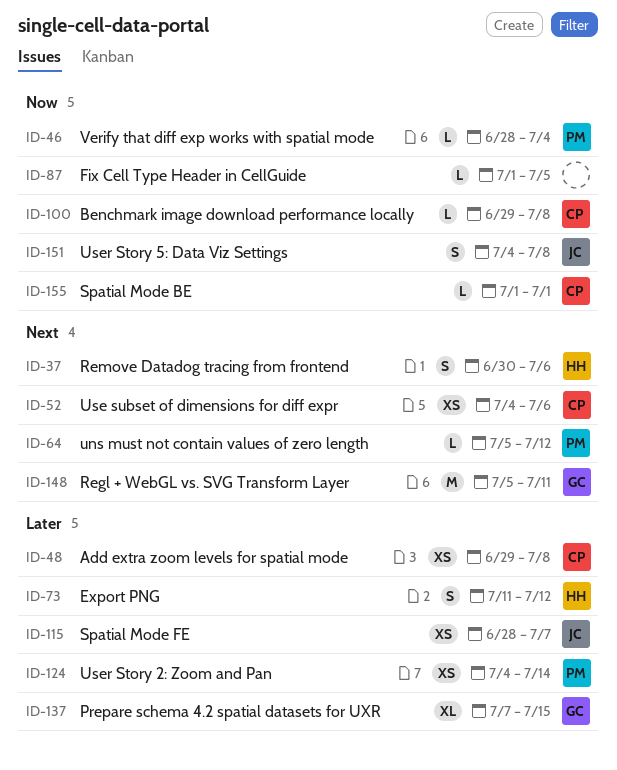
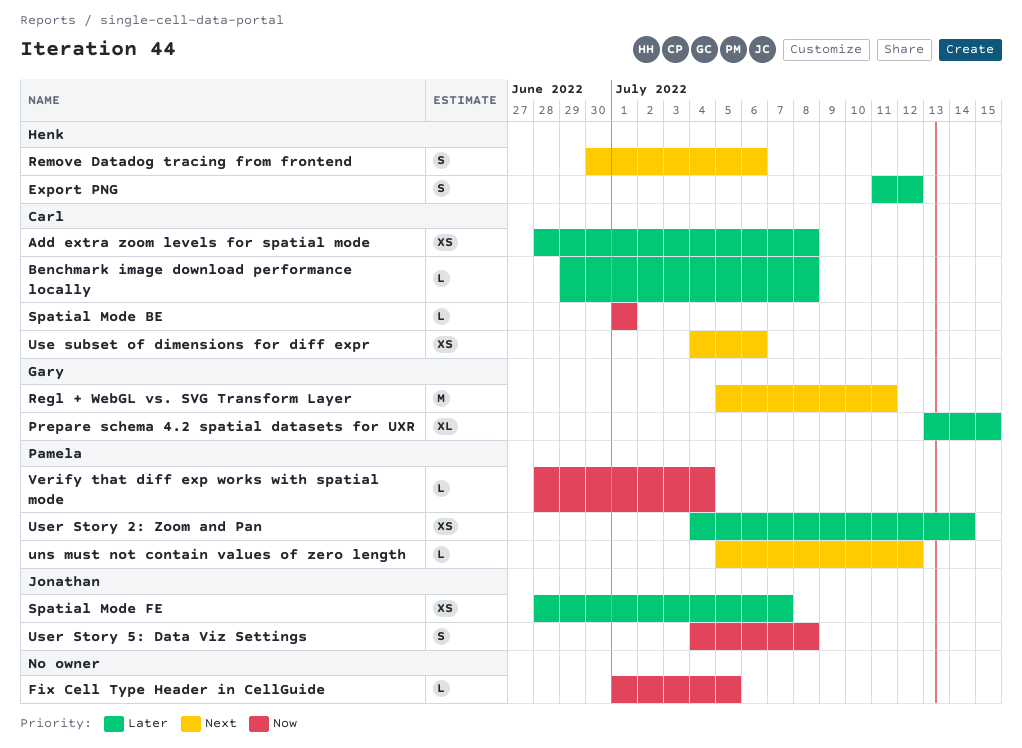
Add extra zoom levels for spatial mode, start: Jun 29 -> Jun 28
Benchmark image download performance locally, priority: Now -> Later
Prepare schema 4.2 spatial datasets for UXR, start: Jul 7 -> Jul 13

